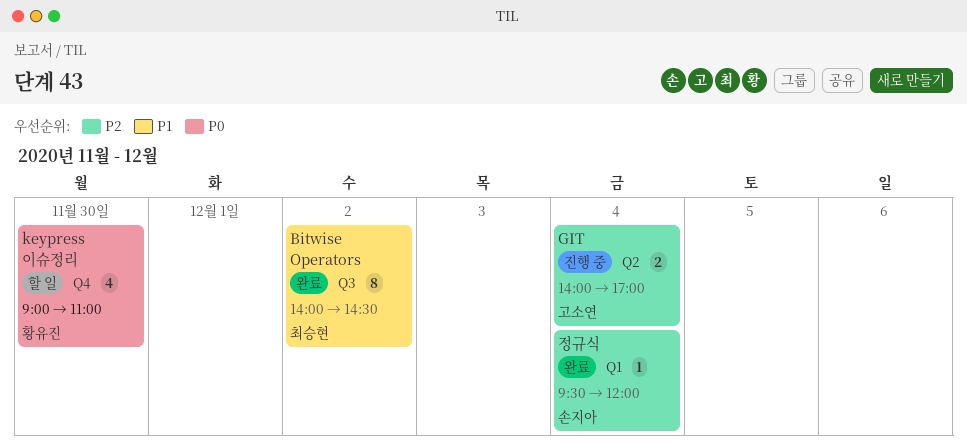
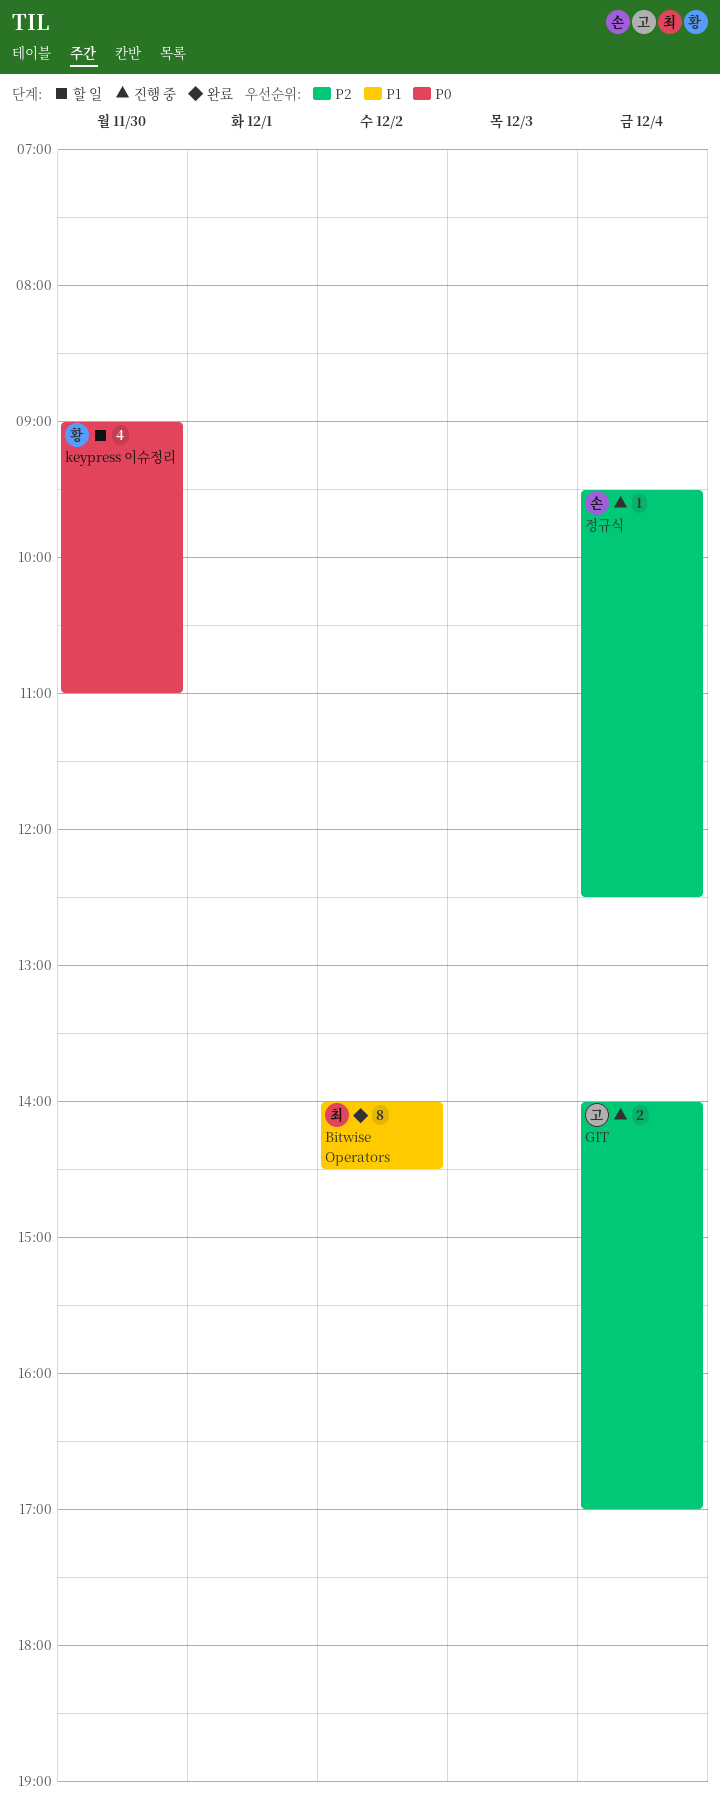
정규식, status: 완료 -> 진행 중
정규식, ends: 12:00 -> 12:30

